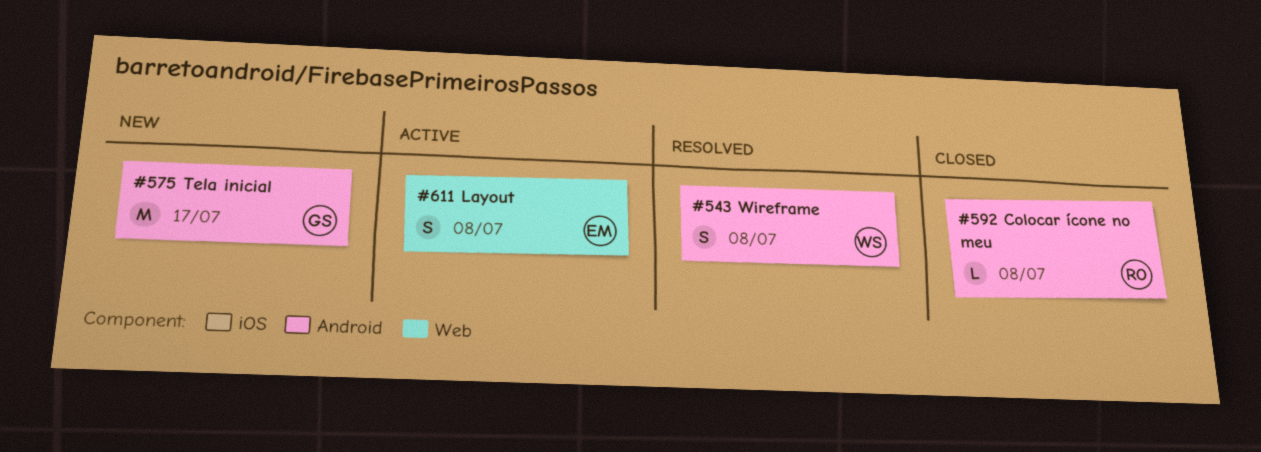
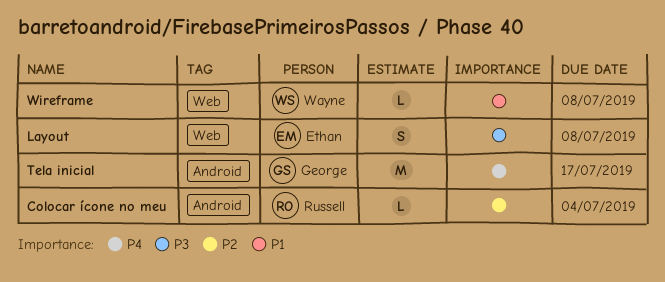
Colocar ícone no meu, due: Jul 8 -> Jul 4
Wireframe, label: Android -> Web
Wireframe, estimate: S -> L

